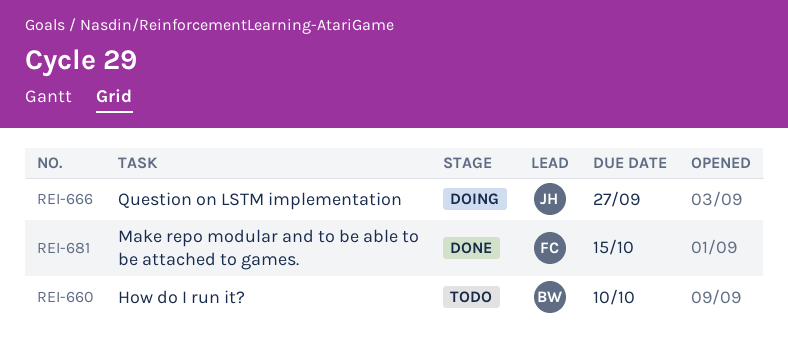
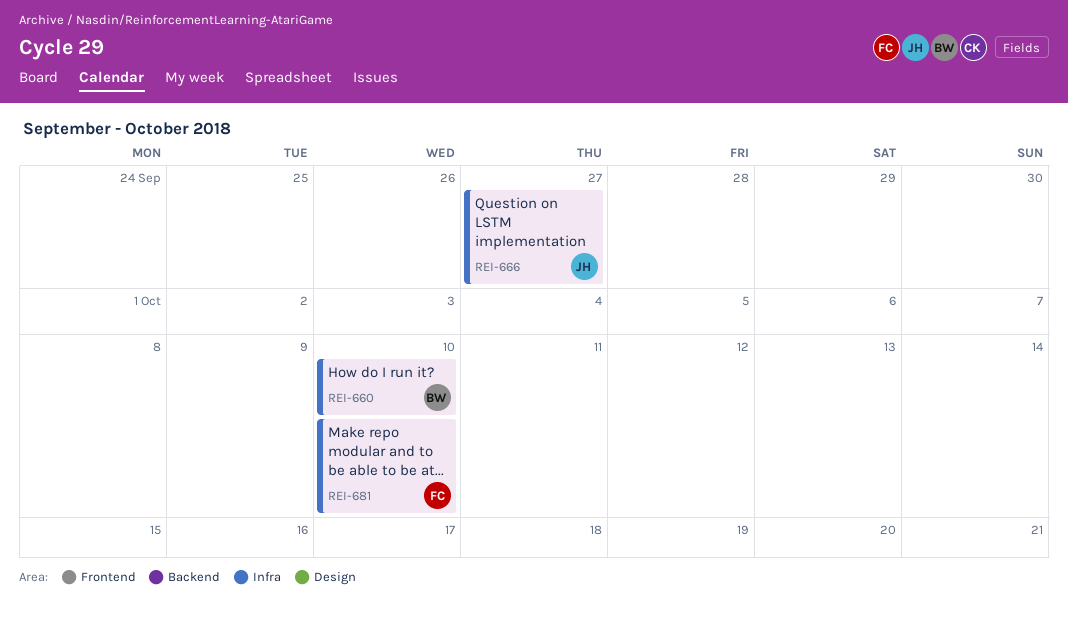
REI-681, due: Oct 15 -> Oct 10

